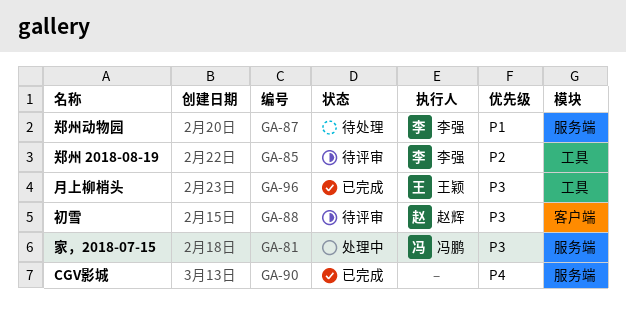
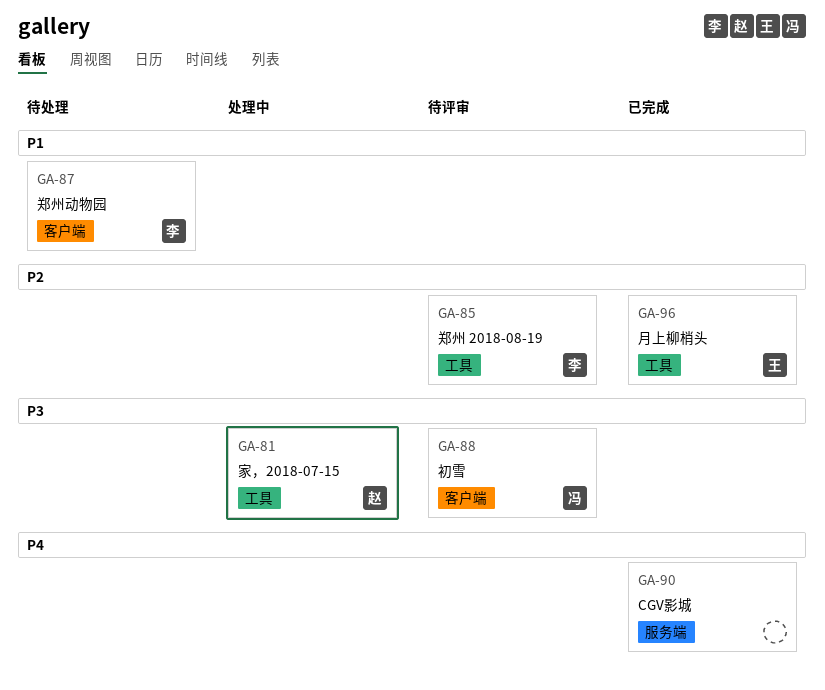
GA-81, owner: 冯鹏 -> 赵辉
GA-81, label: 服务端 -> 工具
GA-87, label: 服务端 -> 客户端
GA-88, owner: 赵辉 -> 冯鹏
GA-96, priority: P3 -> P2

